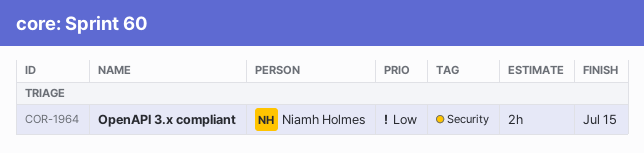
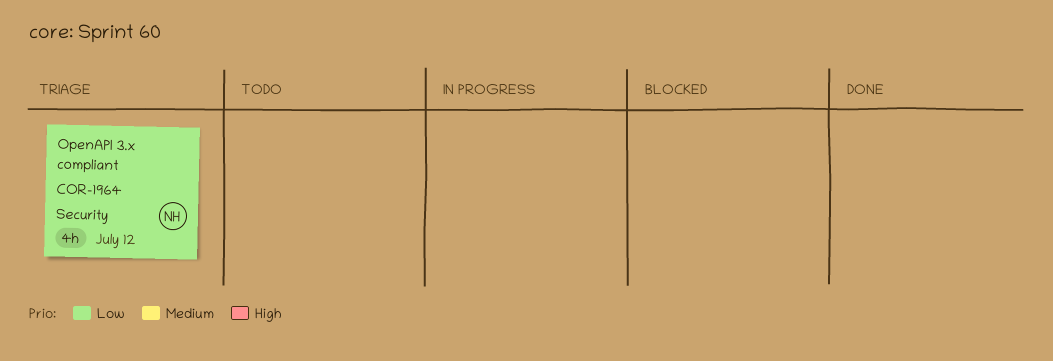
COR-1964, estimate: 2h -> 4h
COR-1964, due: Jul 15 -> Jul 12

